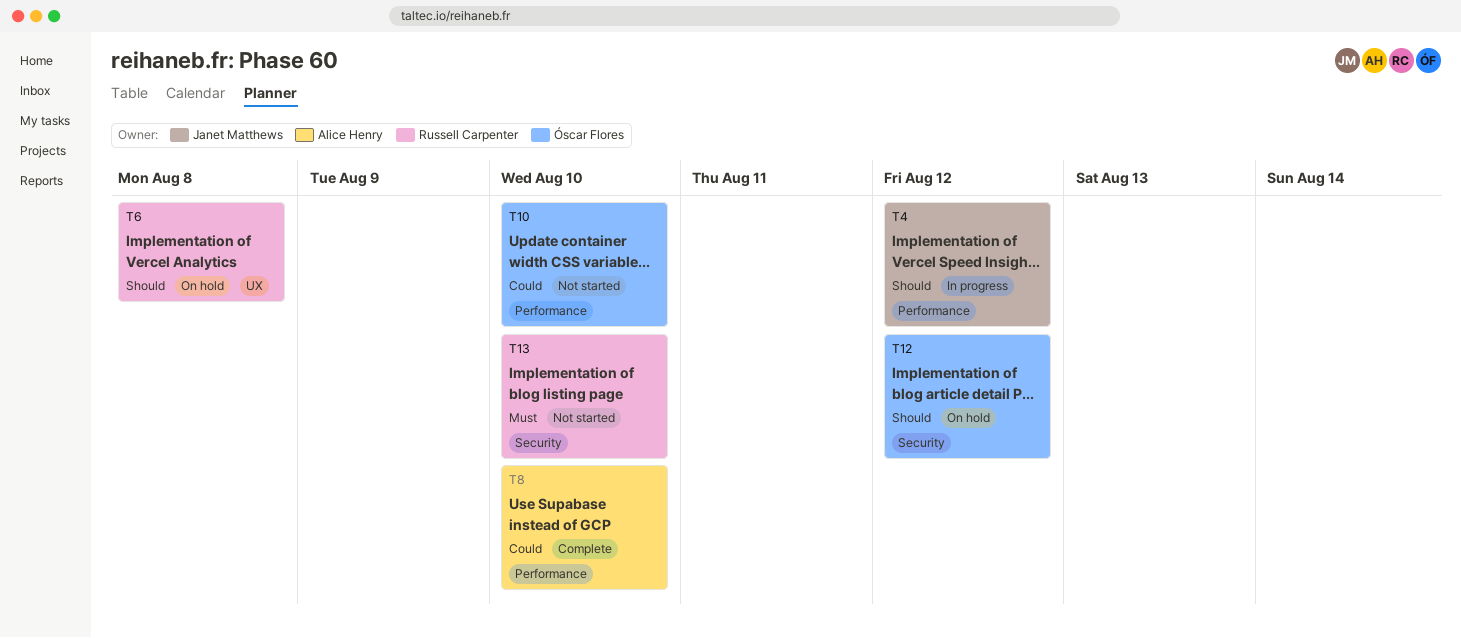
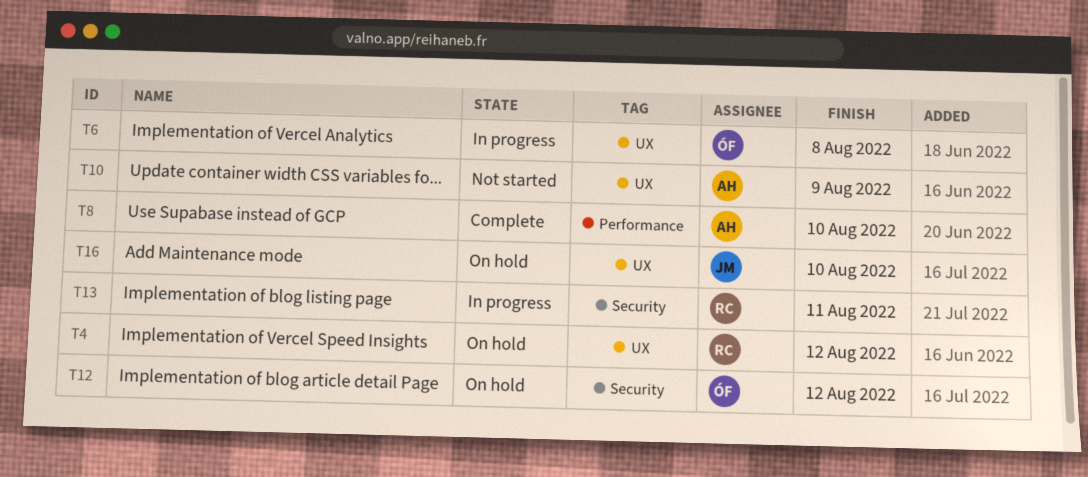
T4, status: In progress -> On hold
T4, owner: Janet Matthews -> Russell Carpenter
T4, label: Performance -> UX
T6, status: On hold -> In progress
T6, owner: Russell Carpenter -> Óscar Flores
T10, owner: Óscar Flores -> Alice Henry
T10, label: Performance -> UX
T10, due: Aug 10 -> Aug 9
T13, status: Not started -> In progress
T13, due: Aug 10 -> Aug 11
T16: none -> present

